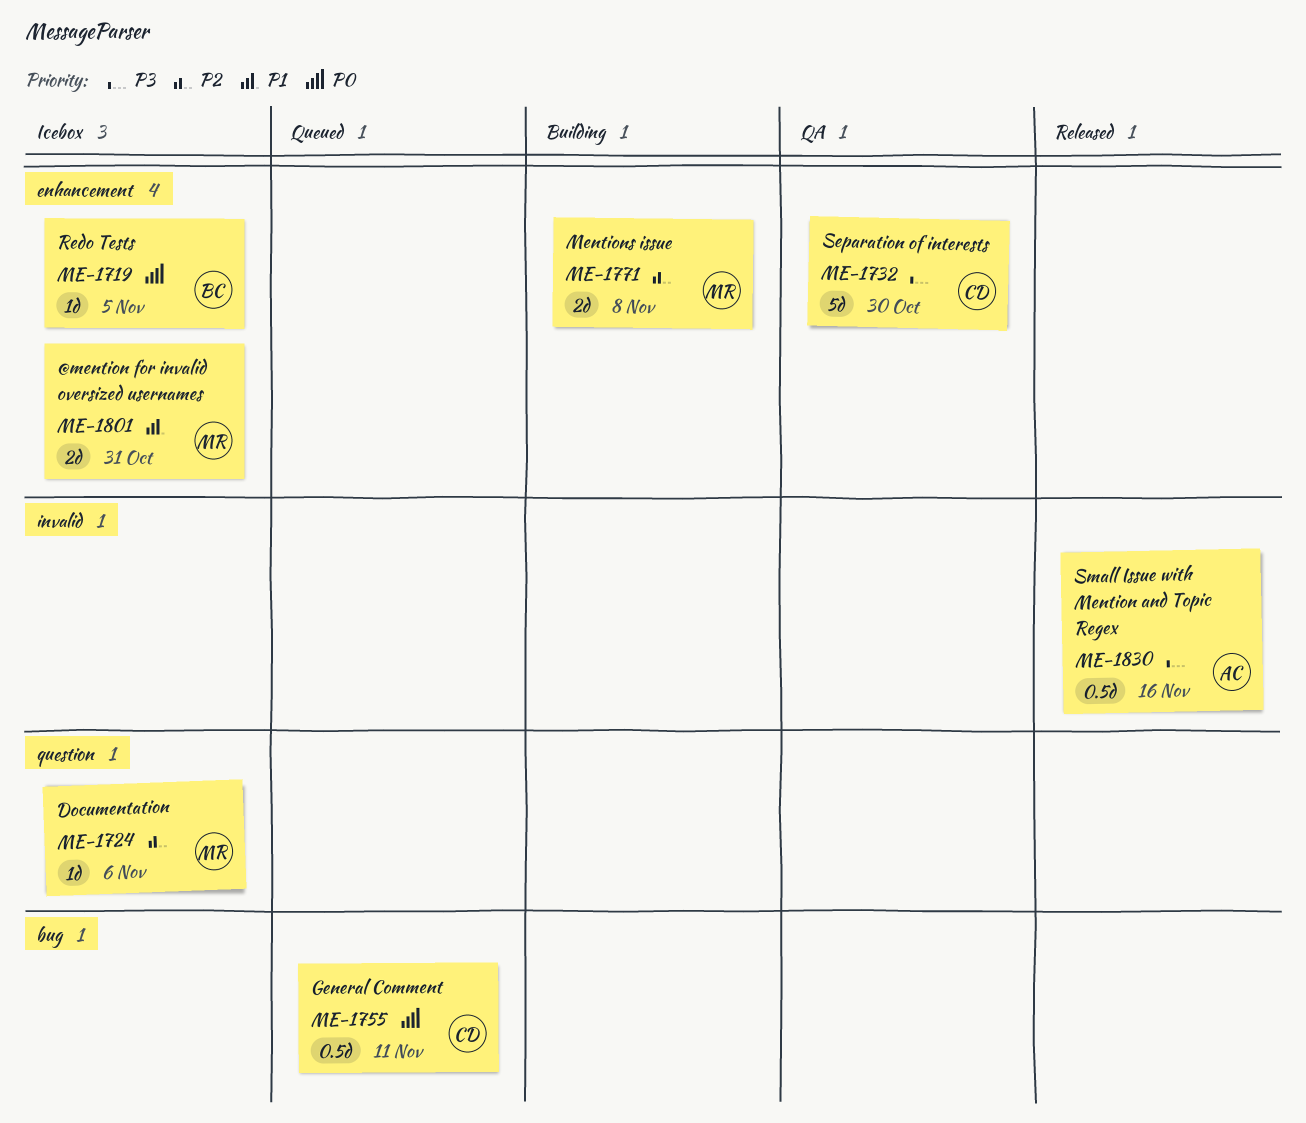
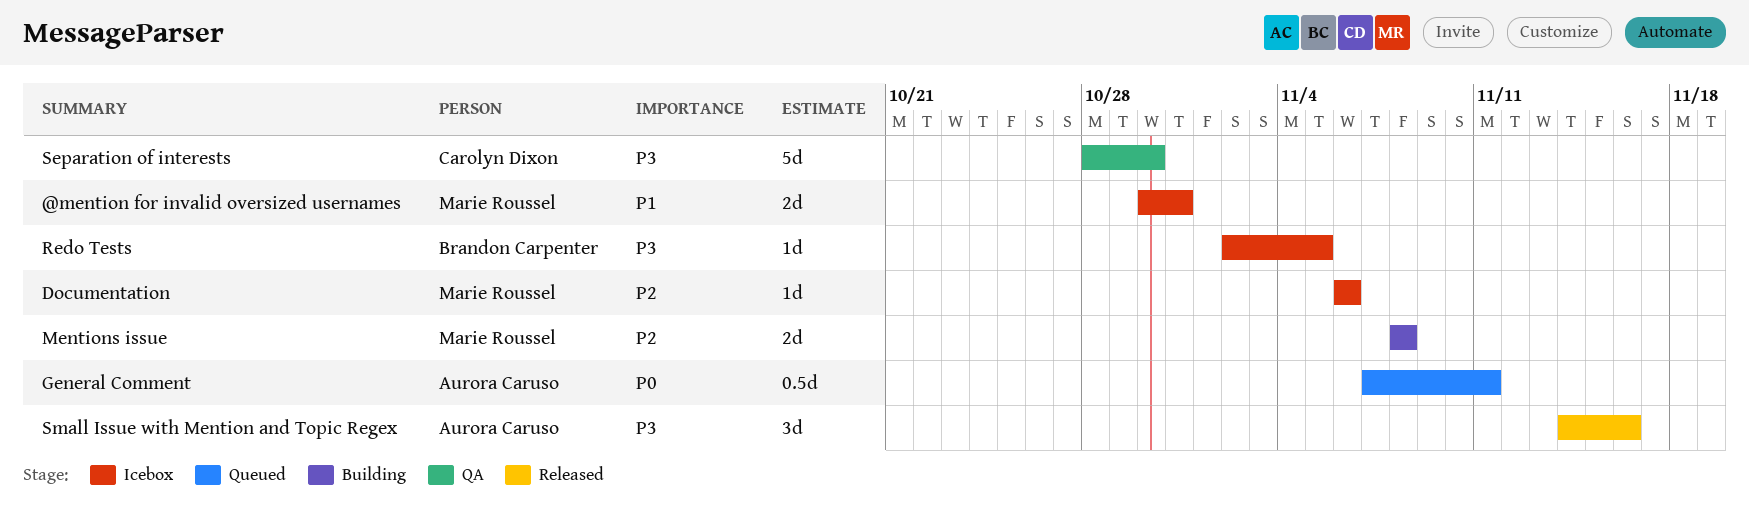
General Comment, owner: Carolyn Dixon -> Aurora Caruso
Redo Tests, priority: P0 -> P3
Small Issue with Mention and Topic Regex, estimate: 0.5d -> 3d

